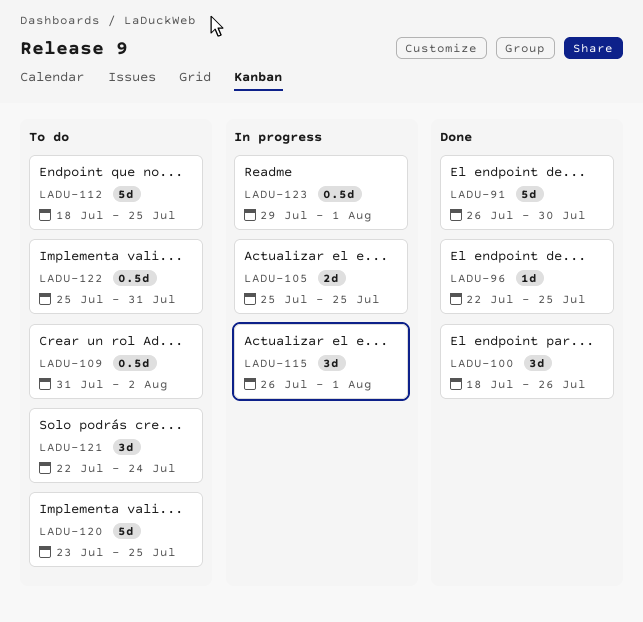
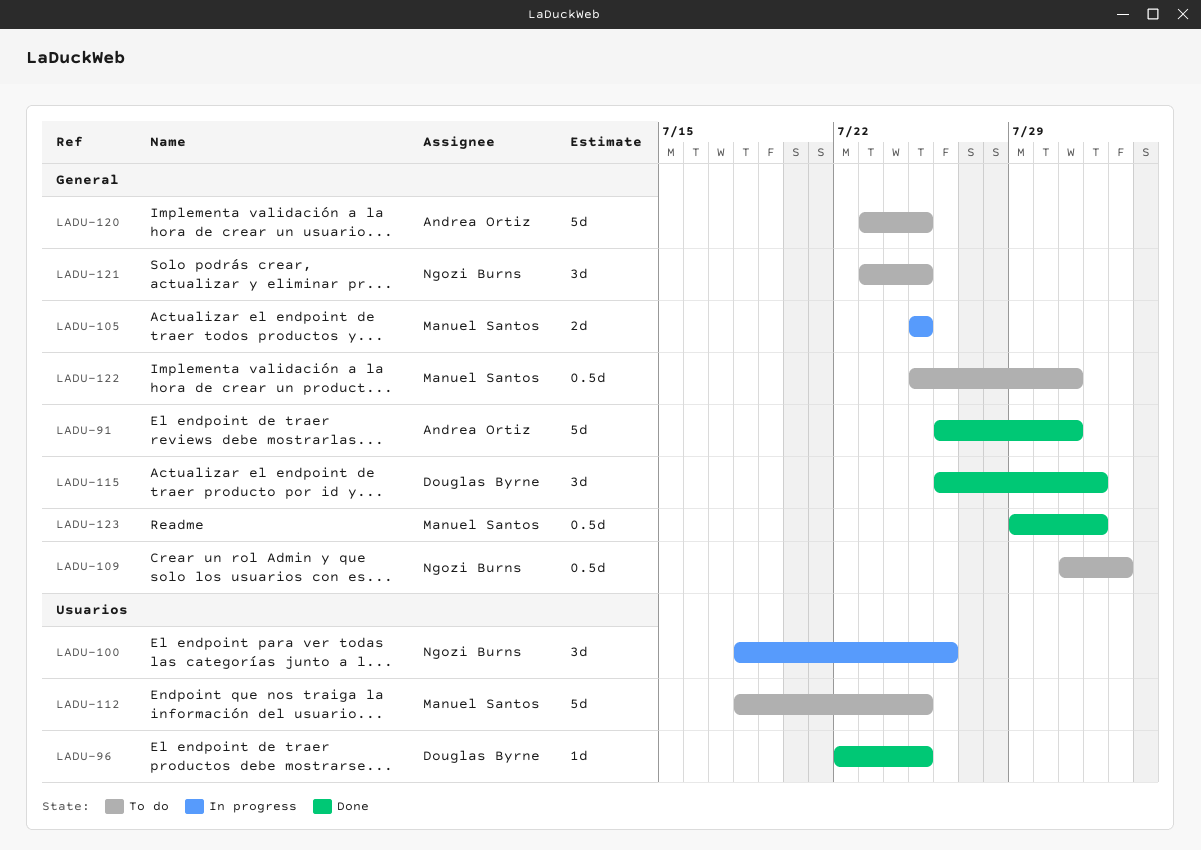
LADU-91, due: Jul 30 -> Jul 31
LADU-100, status: Done -> In progress
LADU-115, status: In progress -> Done
LADU-121, start: Jul 22 -> Jul 23
LADU-121, due: Jul 24 -> Jul 25
LADU-123, status: In progress -> Done

